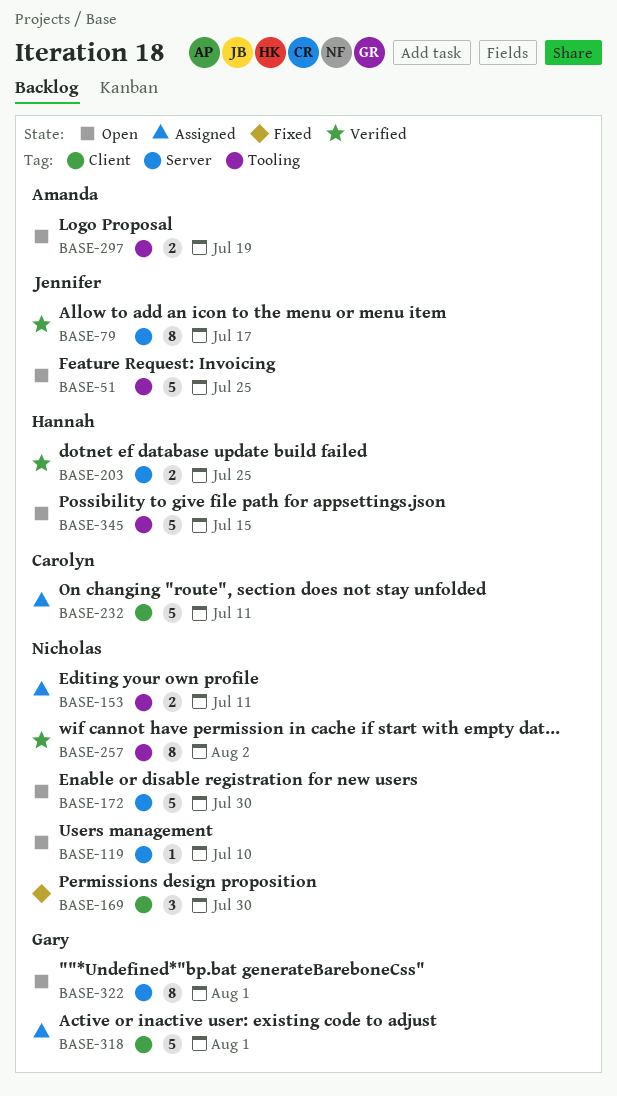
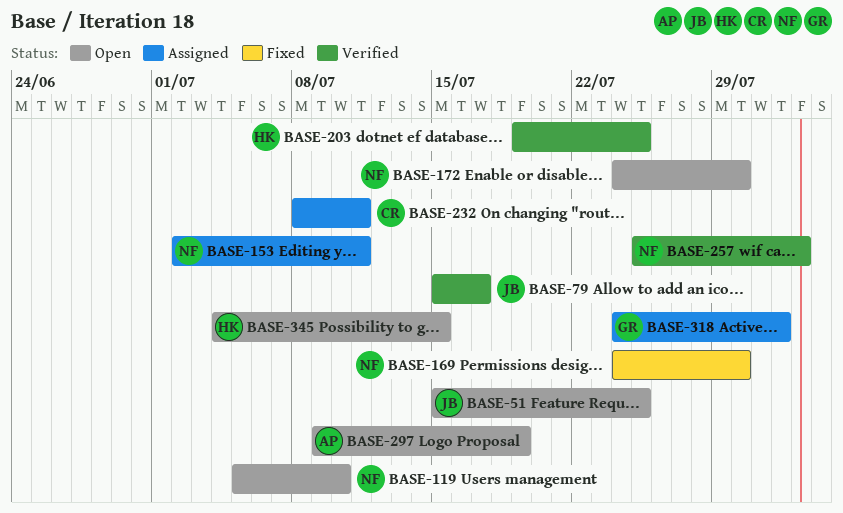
BASE-322: present -> none

